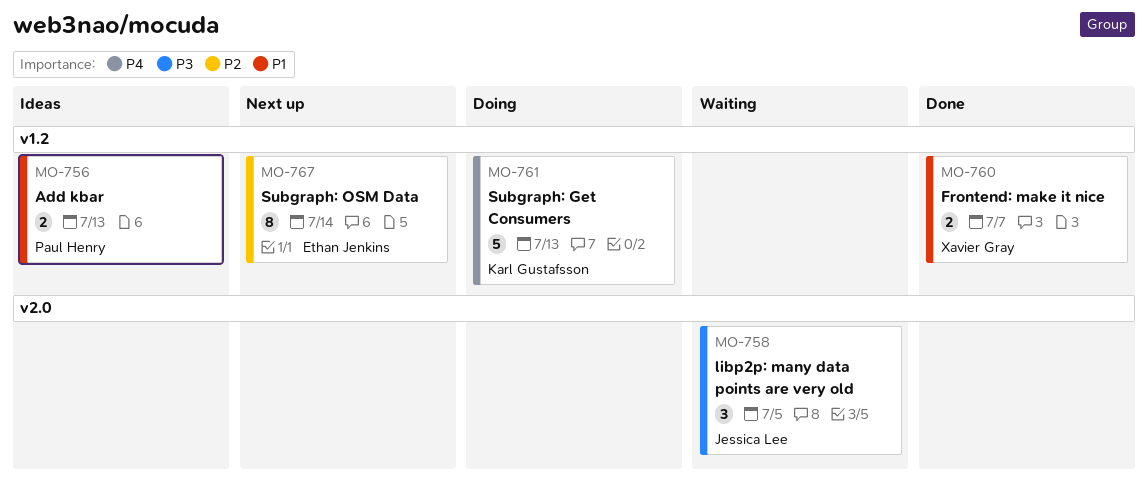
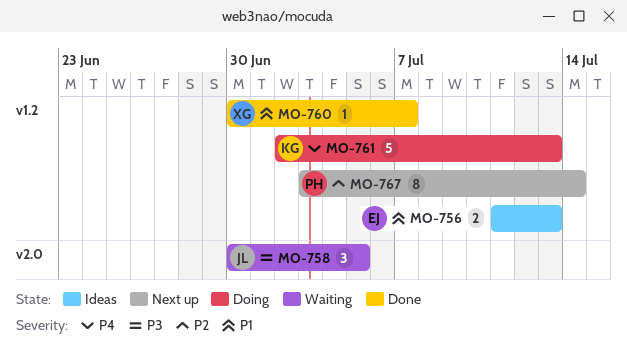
MO-756, owner: Paul Henry -> Ethan Jenkins
MO-760, estimate: 2 -> 1
MO-767, owner: Ethan Jenkins -> Paul Henry

